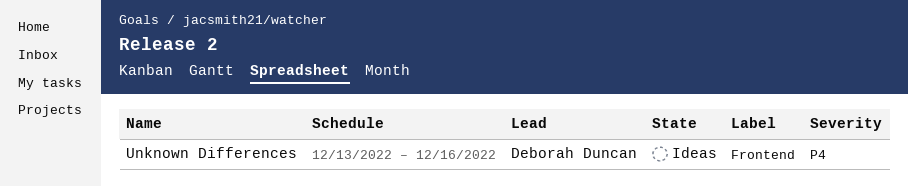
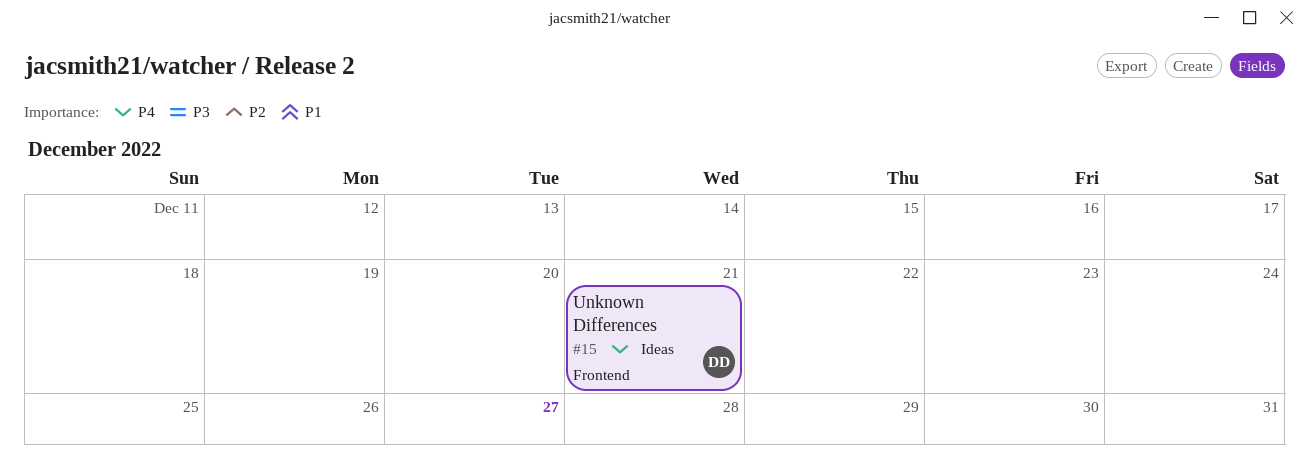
Unknown Differences, due: Dec 16 -> Dec 21

